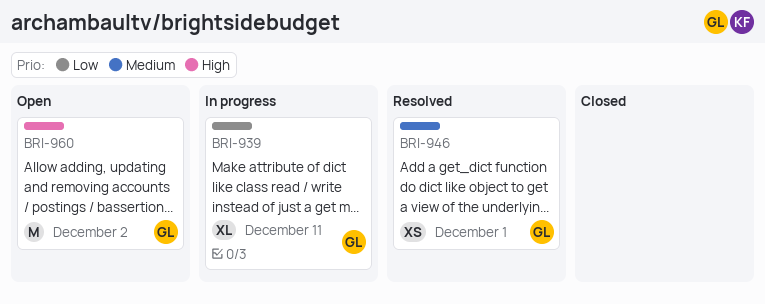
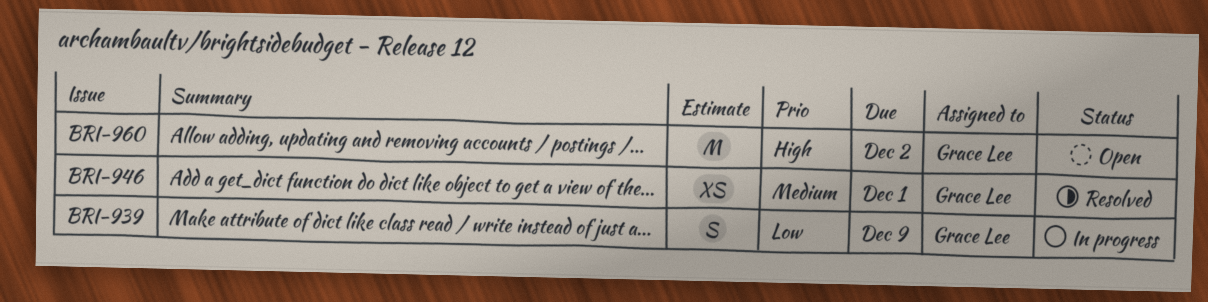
BRI-939, estimate: XL -> S
BRI-939, due: Dec 11 -> Dec 9

